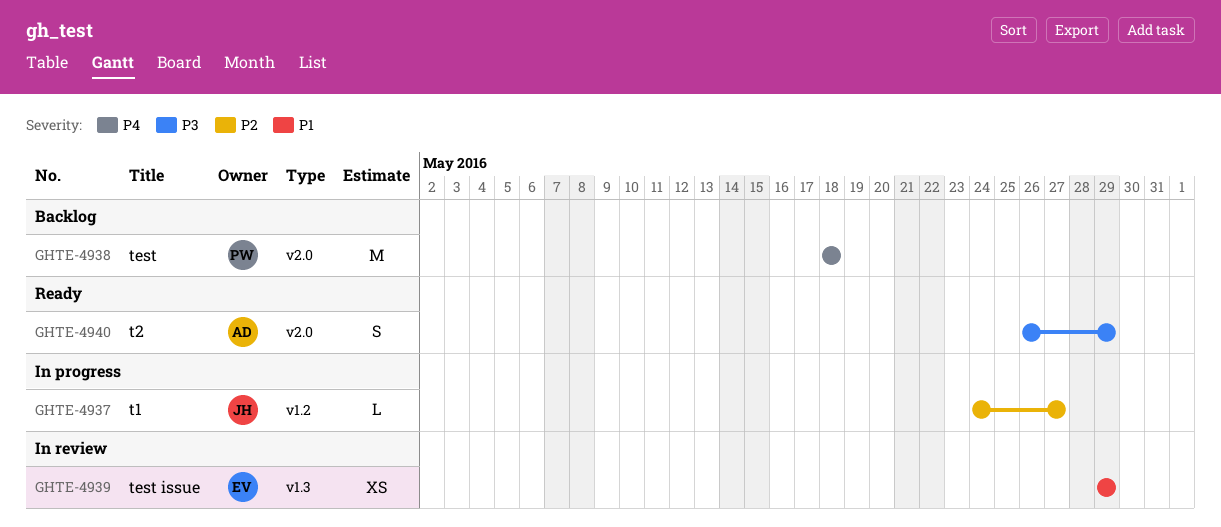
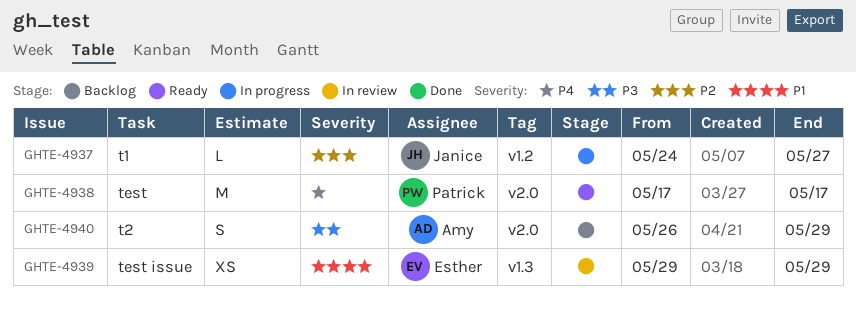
GHTE-4938, status: Backlog -> Ready
GHTE-4938, start: May 18 -> May 17
GHTE-4938, due: May 18 -> May 17
GHTE-4940, status: Ready -> Backlog

